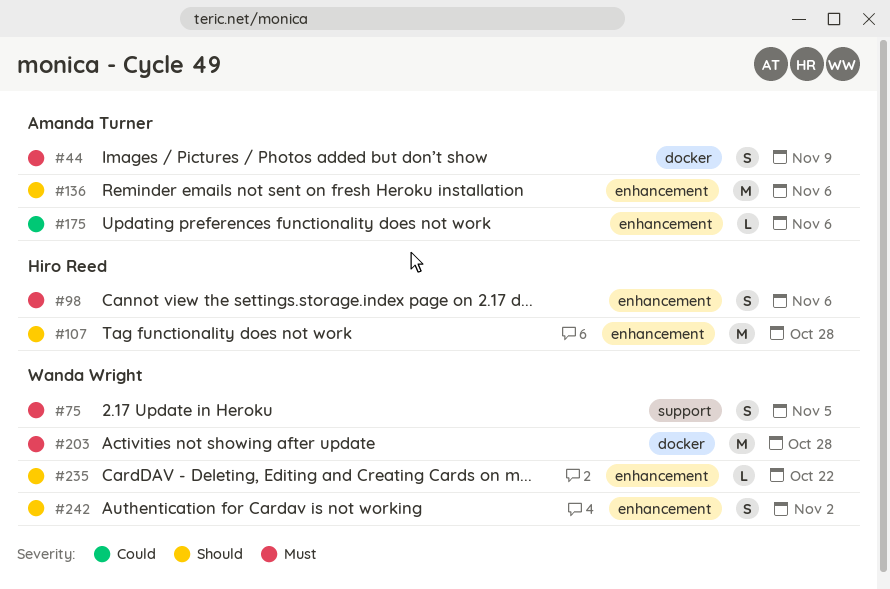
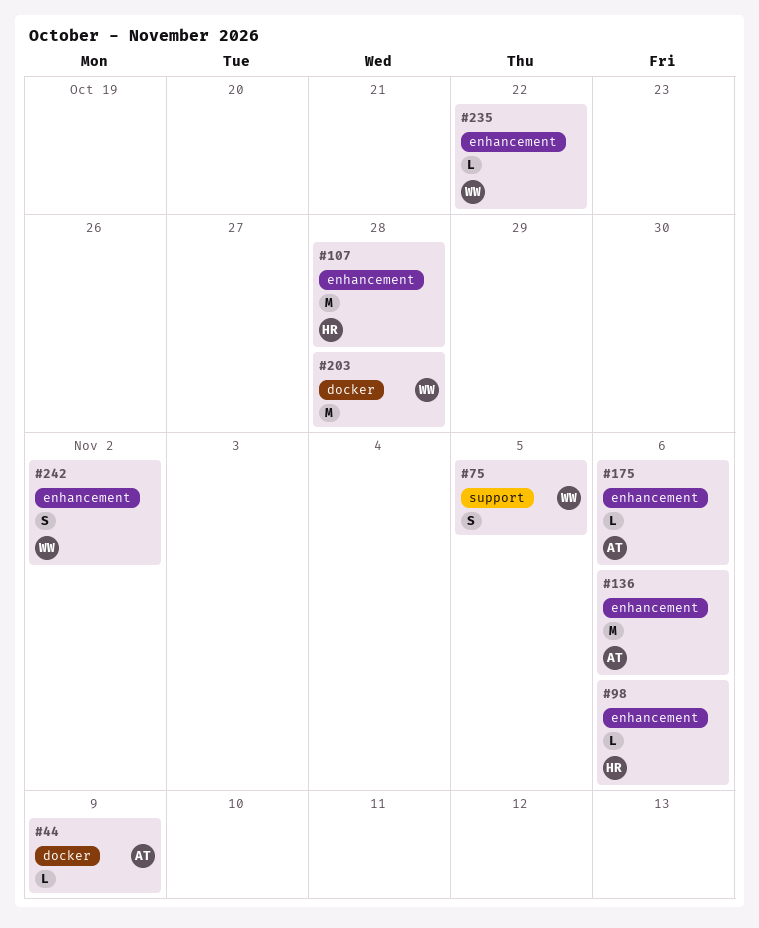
#44, estimate: S -> L
#98, estimate: S -> L

